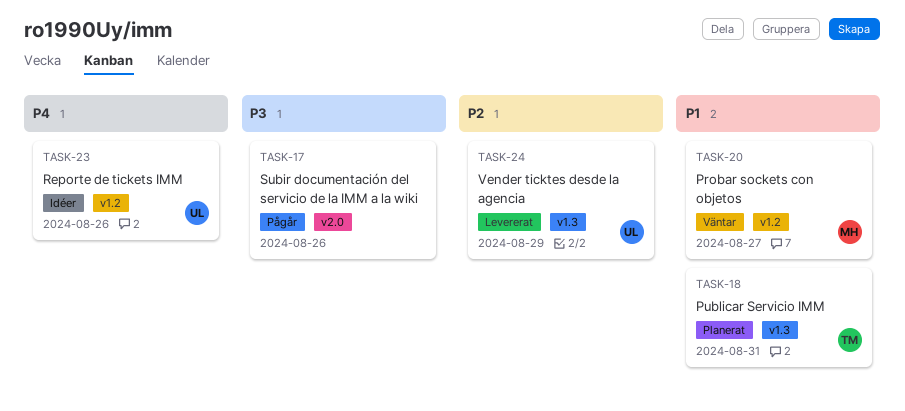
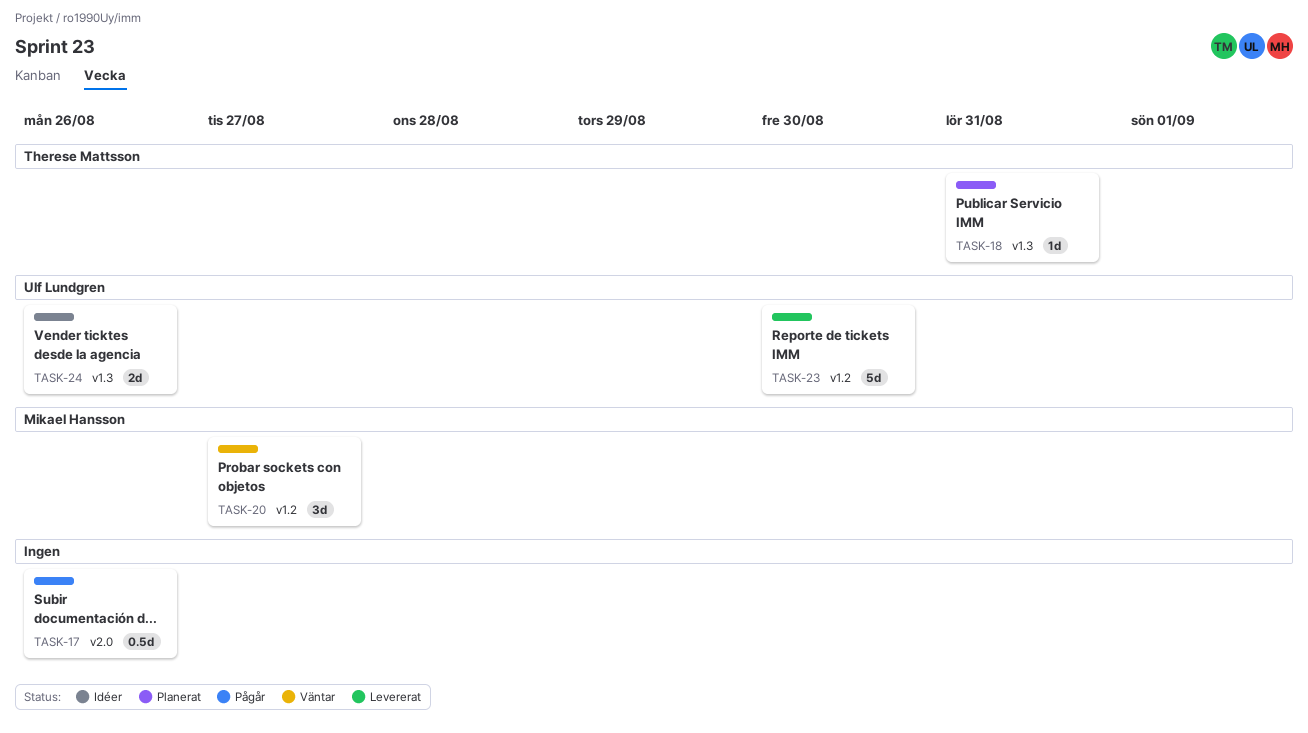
TASK-23, status: Idéer -> Levererat
TASK-23, due: Aug 26 -> Aug 30
TASK-24, status: Levererat -> Idéer
TASK-24, due: Aug 29 -> Aug 26

